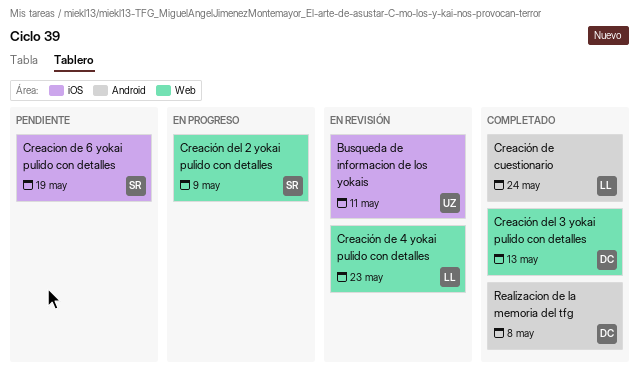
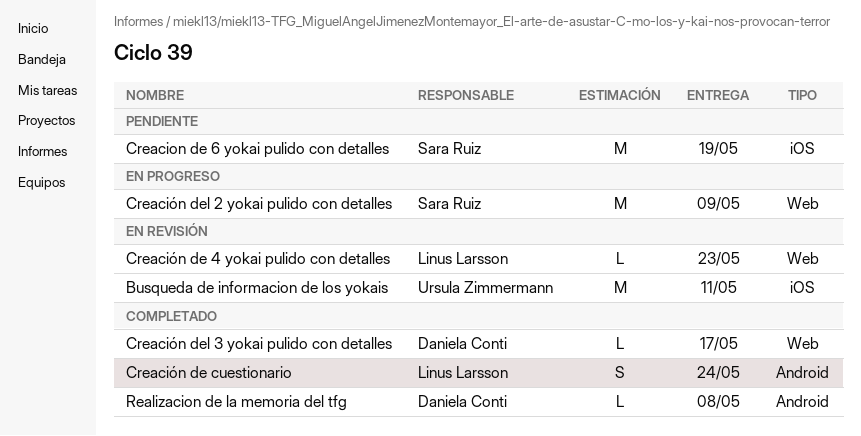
Creación del 3 yokai pulido con detalles, due: May 13 -> May 17

